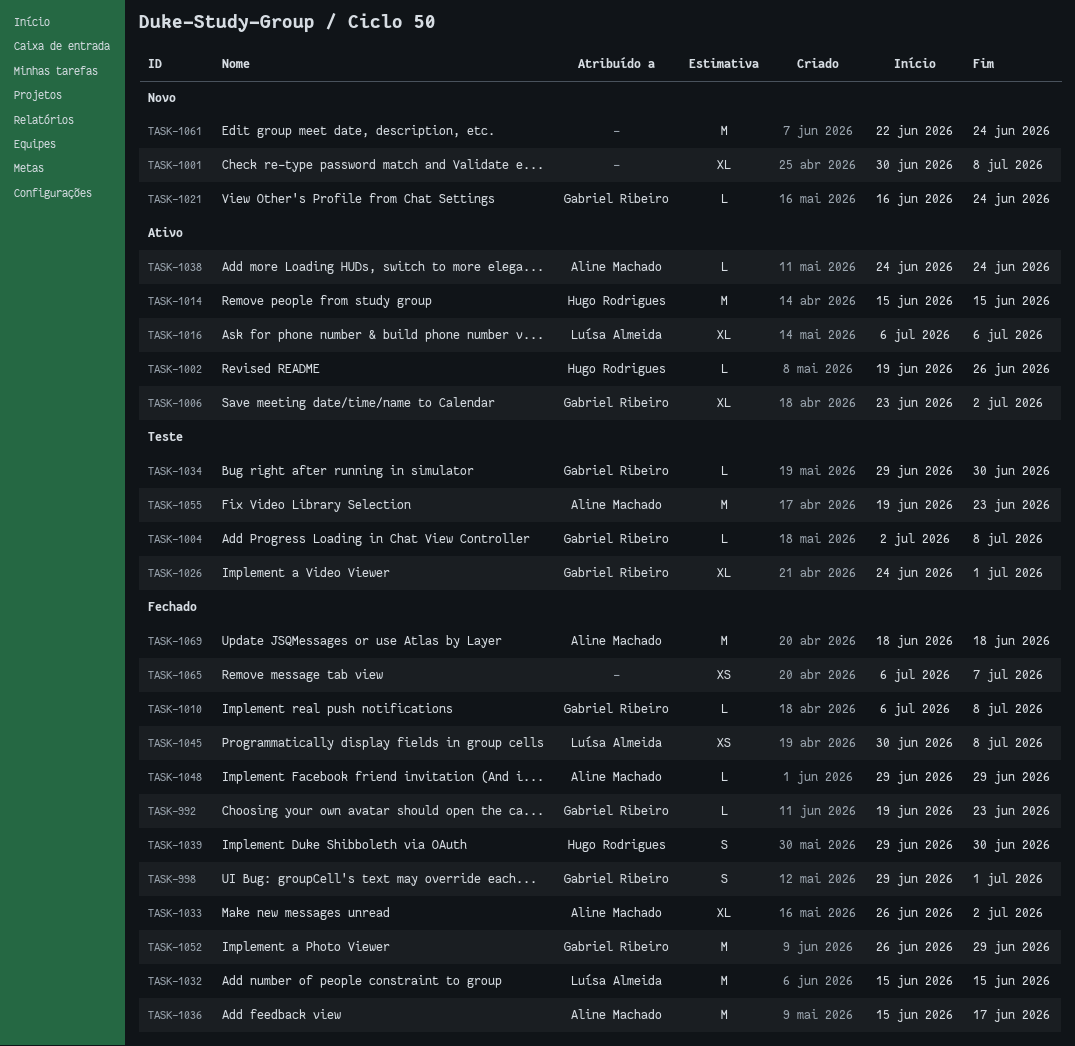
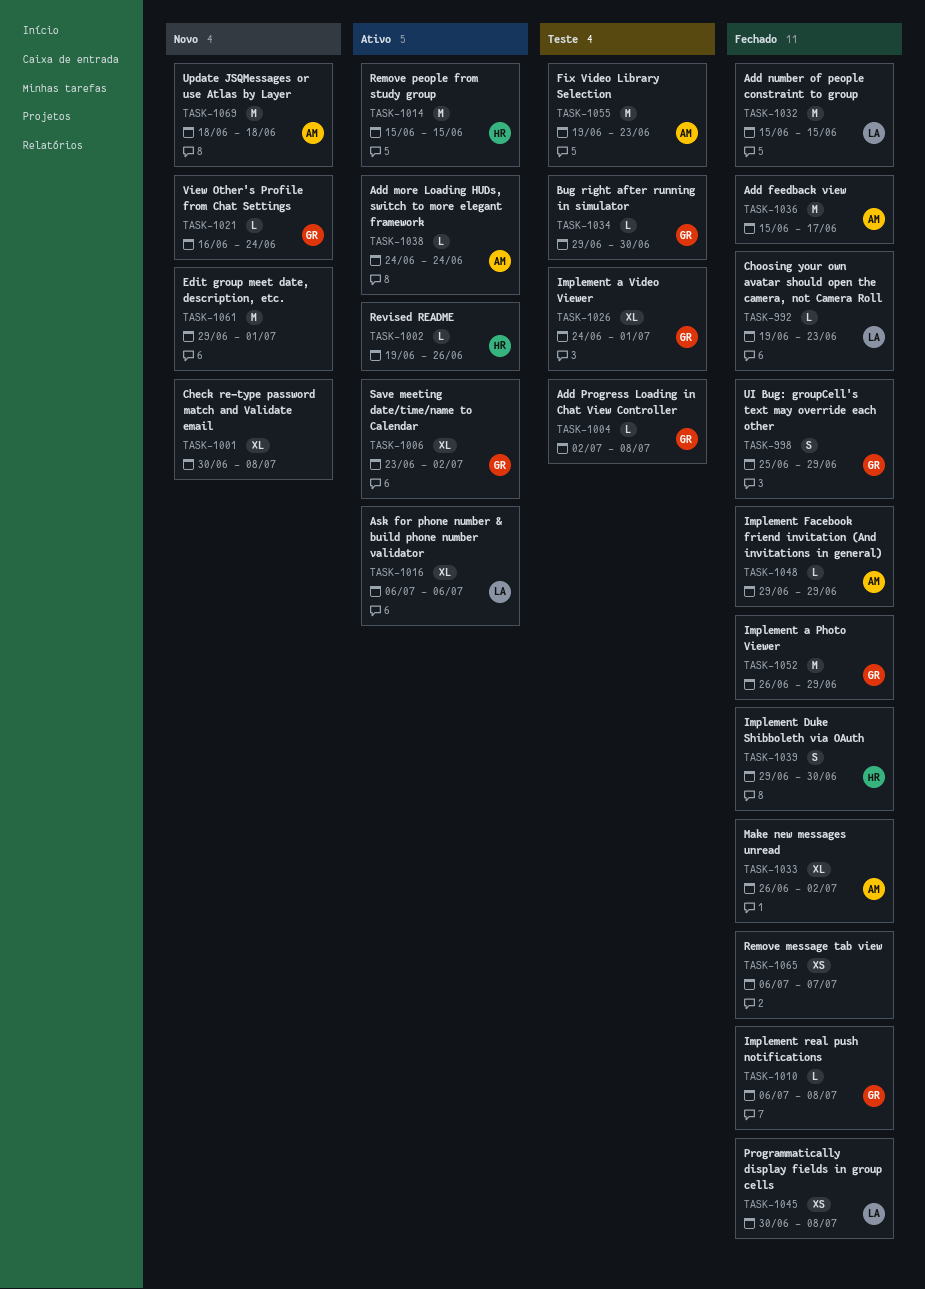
TASK-992, owner: Gabriel Ribeiro -> Luísa Almeida
TASK-998, start: Jun 29 -> Jun 25
TASK-998, due: Jul 1 -> Jun 29
TASK-1061, start: Jun 22 -> Jun 29
TASK-1061, due: Jun 24 -> Jul 1
TASK-1069, status: Fechado -> Novo

